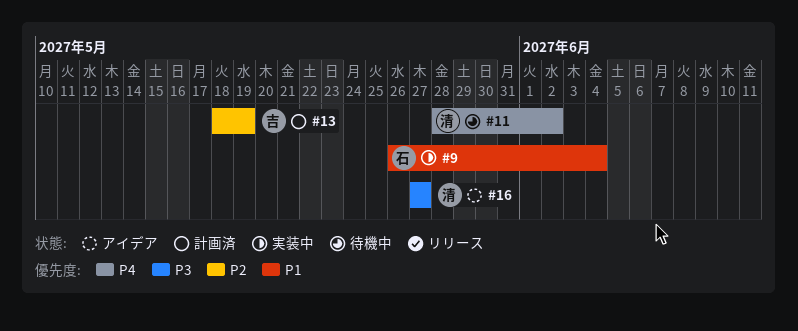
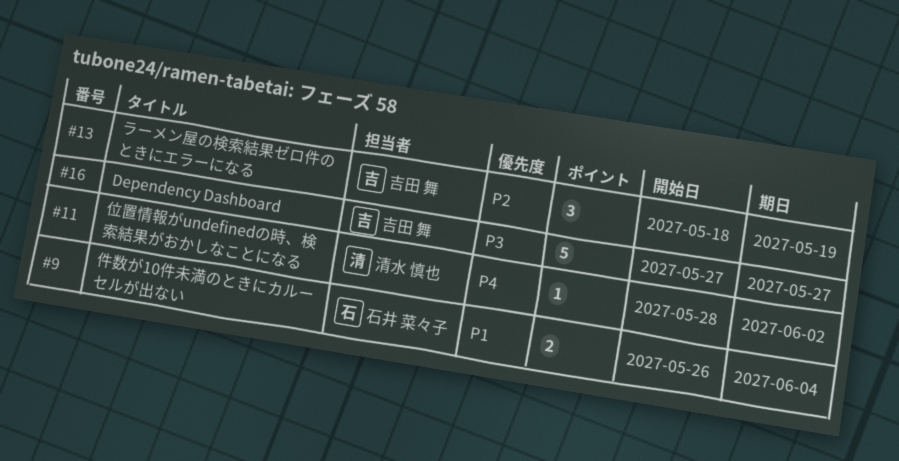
#16, owner: 清水 慎也 -> 吉田 舞

